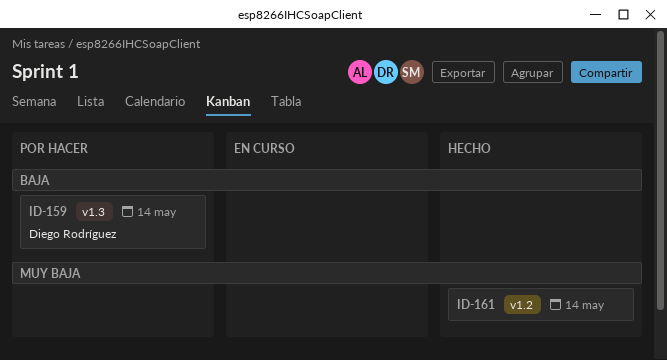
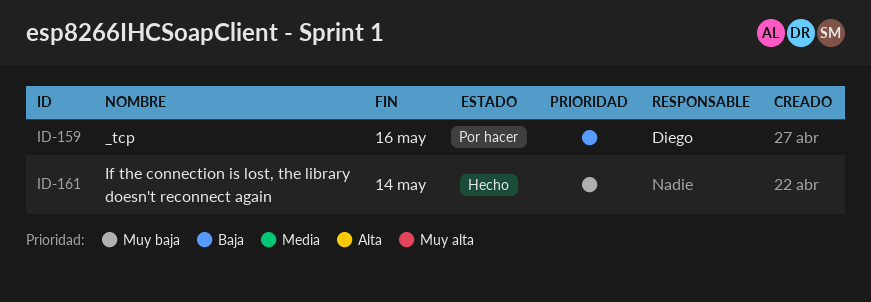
ID-159, due: May 14 -> May 16

